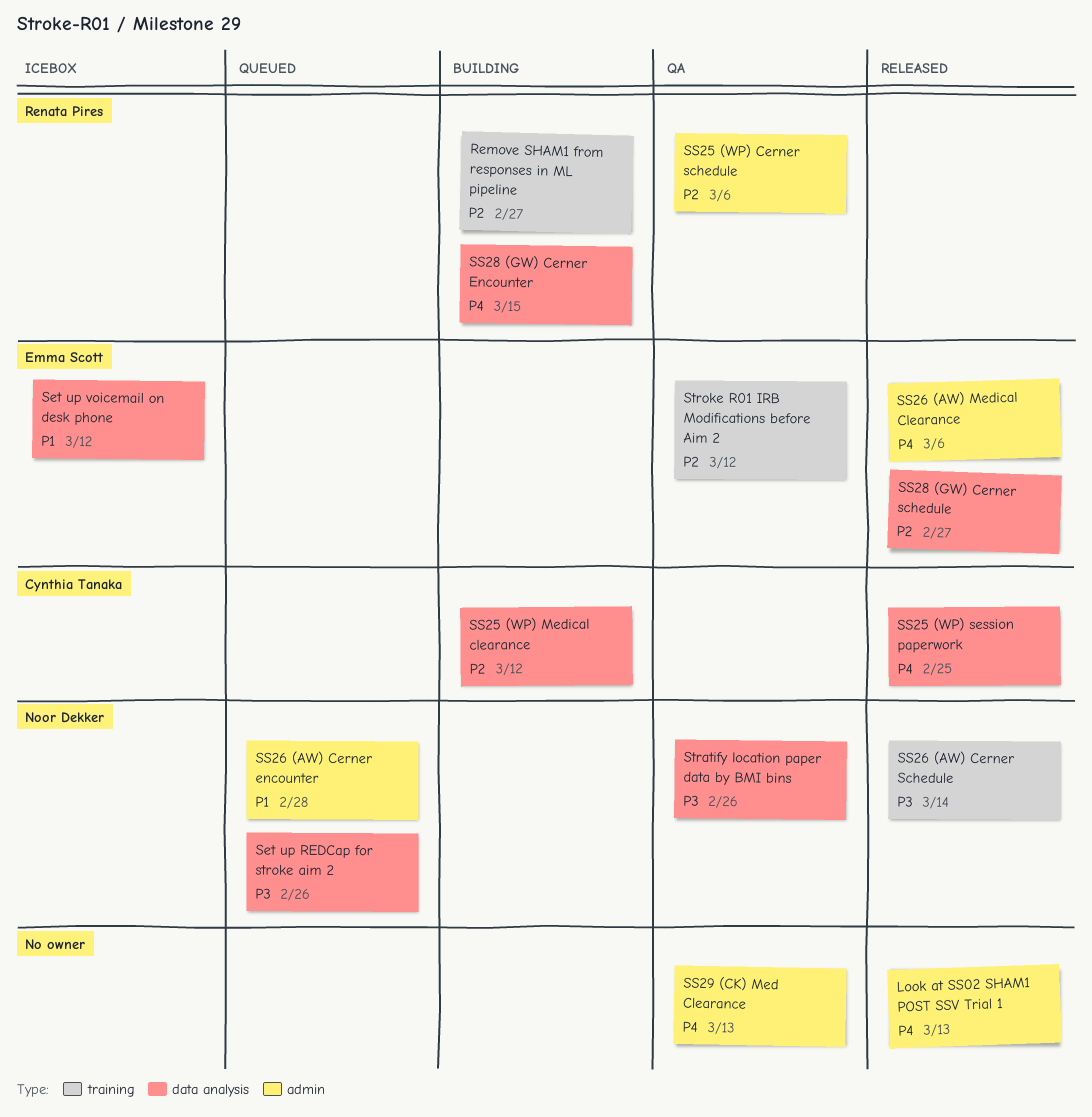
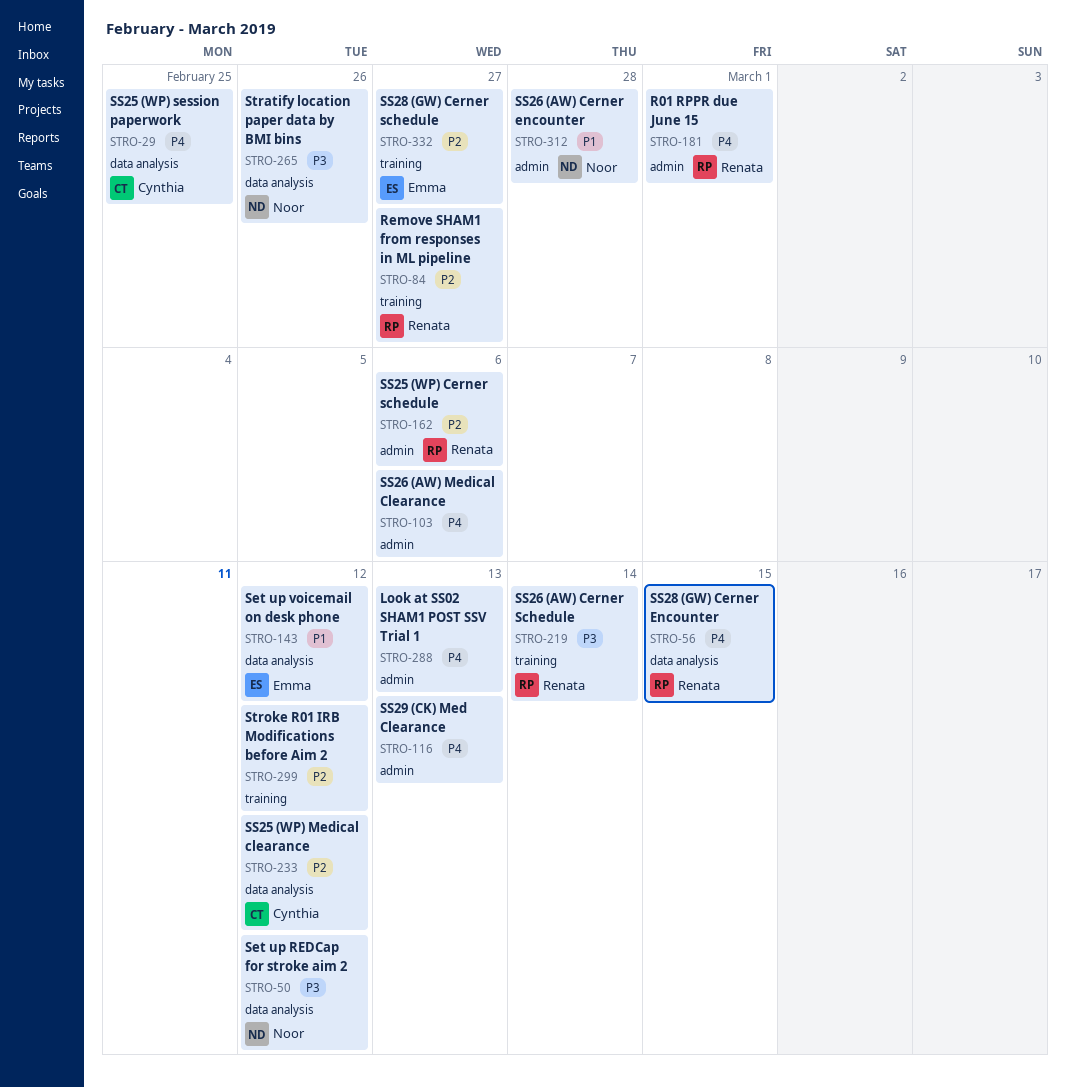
R01 RPPR due June 15: none -> present
Set up REDCap for stroke aim 2, due: Feb 26 -> Mar 12
SS26 (AW) Cerner Schedule, owner: Noor Dekker -> Renata Pires
SS26 (AW) Medical Clearance, owner: Emma Scott -> none
SS28 (GW) Cerner schedule, label: data analysis -> training
Stroke R01 IRB Modifications before Aim 2, owner: Emma Scott -> none

